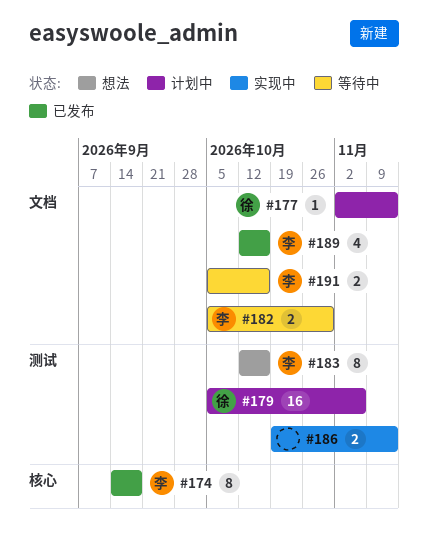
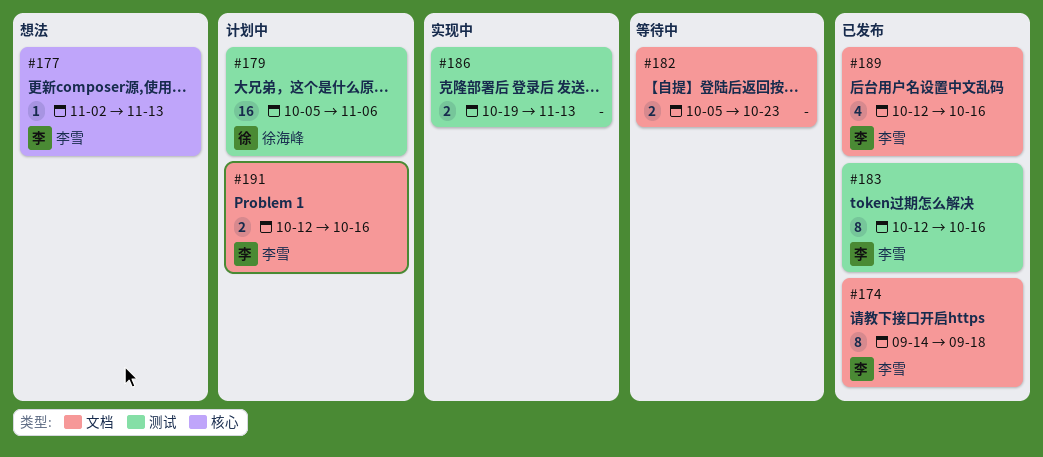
#174, label: 核心 -> 文档
#177, status: 计划中 -> 想法
#177, owner: 徐海峰 -> 李雪
#177, label: 文档 -> 核心
#182, owner: 李雪 -> none
#182, due: Oct 30 -> Oct 23
#183, status: 想法 -> 已发布
#191, status: 等待中 -> 计划中
#191, start: Oct 5 -> Oct 12

